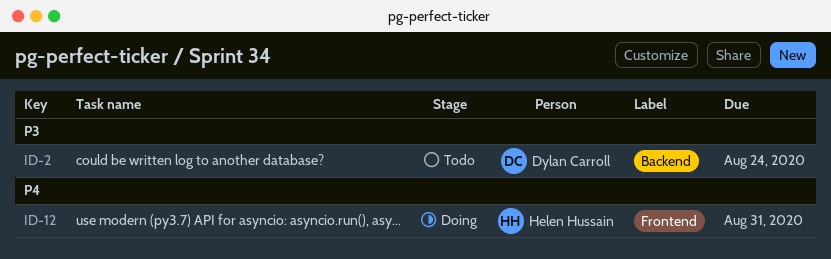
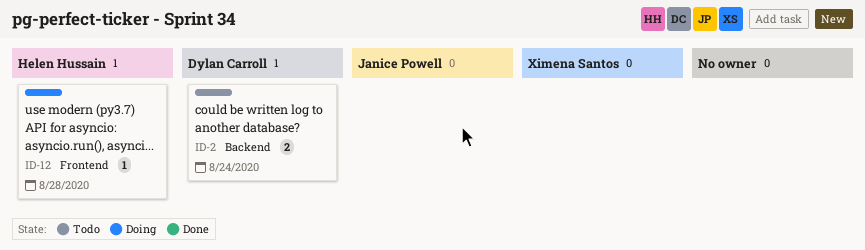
ID-12, due: Aug 31 -> Aug 28

